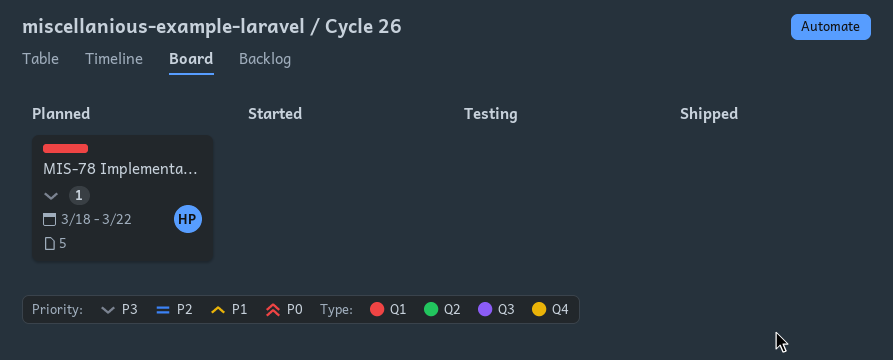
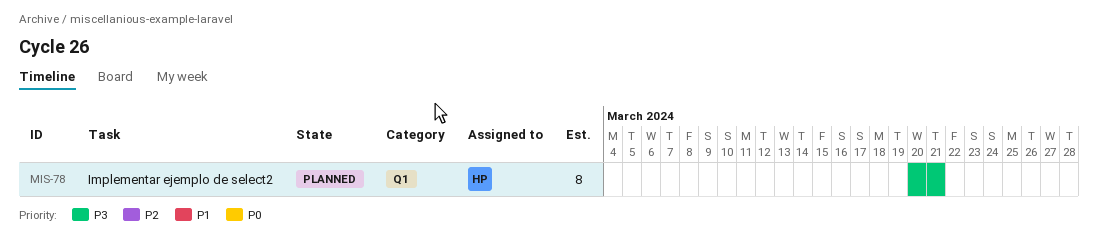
MIS-78, estimate: 1 -> 8
MIS-78, start: Mar 18 -> Mar 20
MIS-78, due: Mar 22 -> Mar 21

